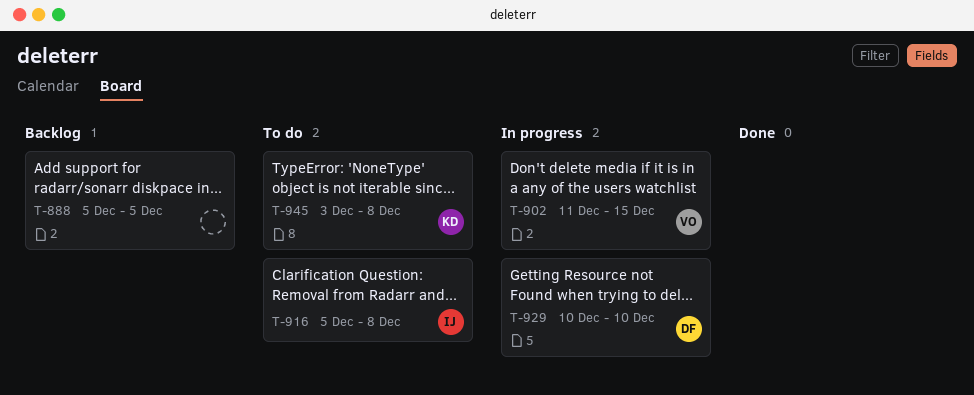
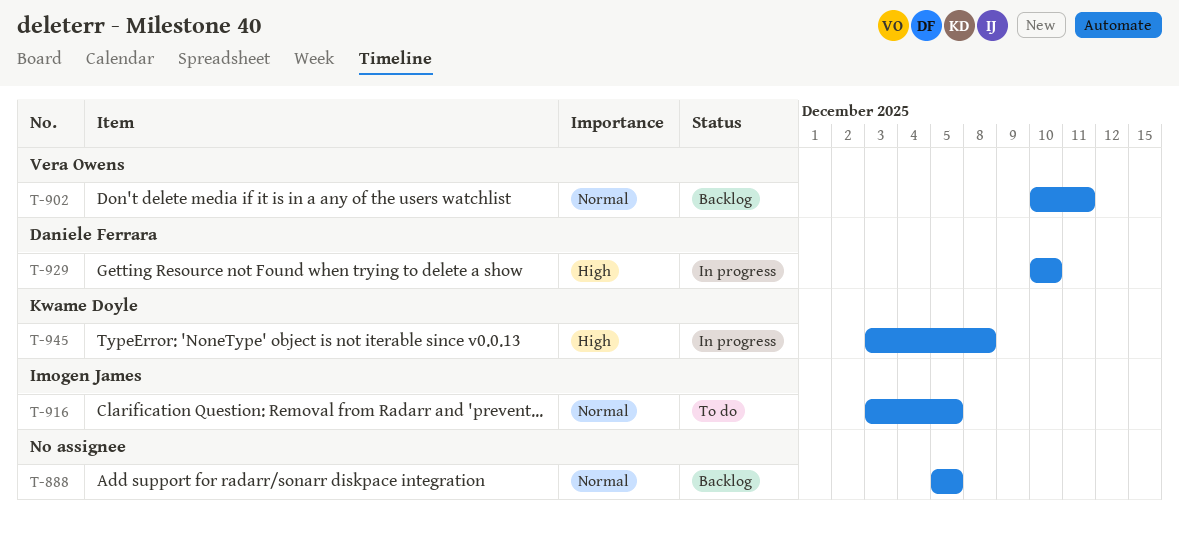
T-902, status: In progress -> Backlog
T-902, start: Dec 11 -> Dec 10
T-902, due: Dec 15 -> Dec 11
T-916, start: Dec 5 -> Dec 3
T-916, due: Dec 8 -> Dec 5
T-945, status: To do -> In progress

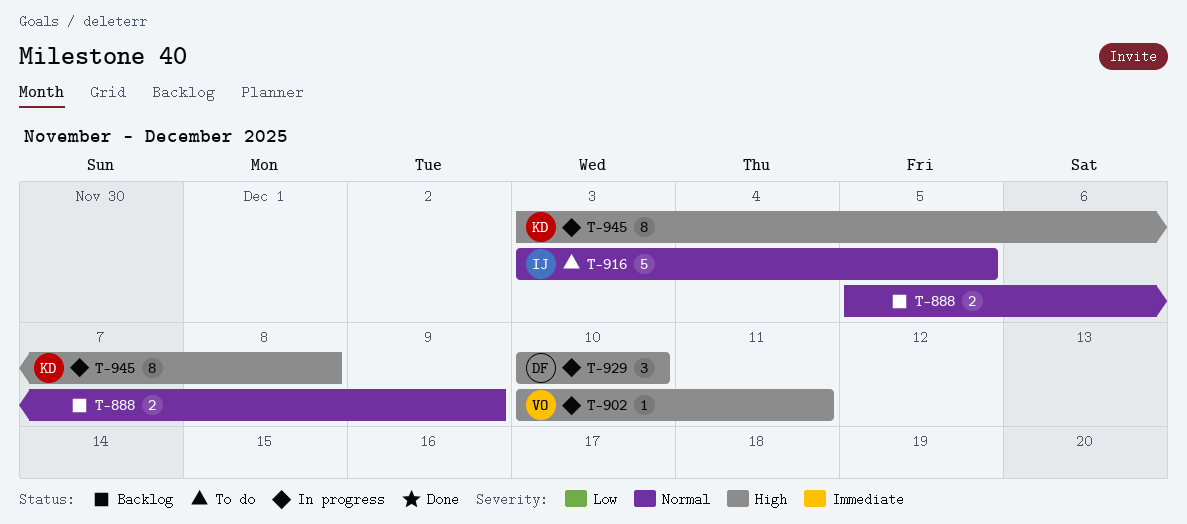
T-888, due: Dec 5 -> Dec 9
T-902, status: Backlog -> In progress
T-902, priority: Normal -> High

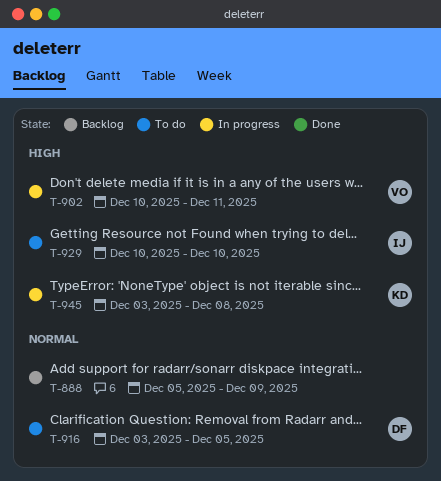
T-916, owner: IJ -> DF
T-929, status: In progress -> To do
T-929, owner: DF -> IJ

